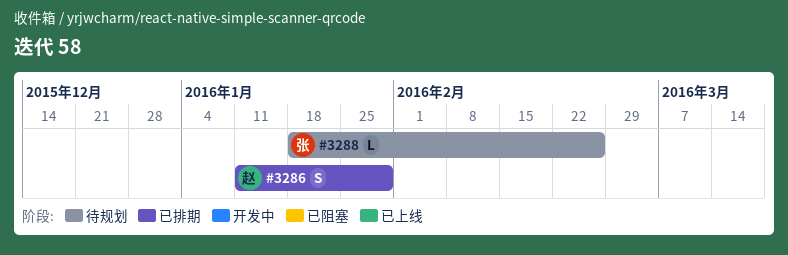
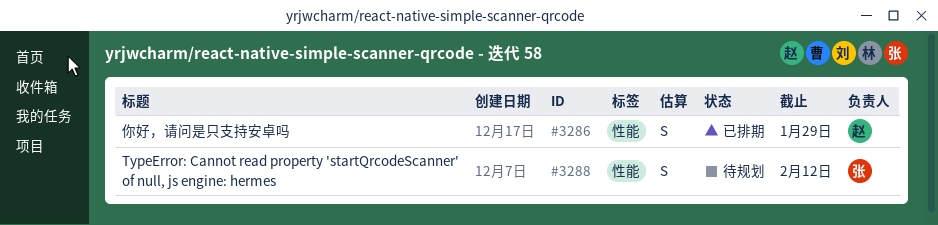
#3288, estimate: L -> S
#3288, due: Feb 26 -> Feb 12

